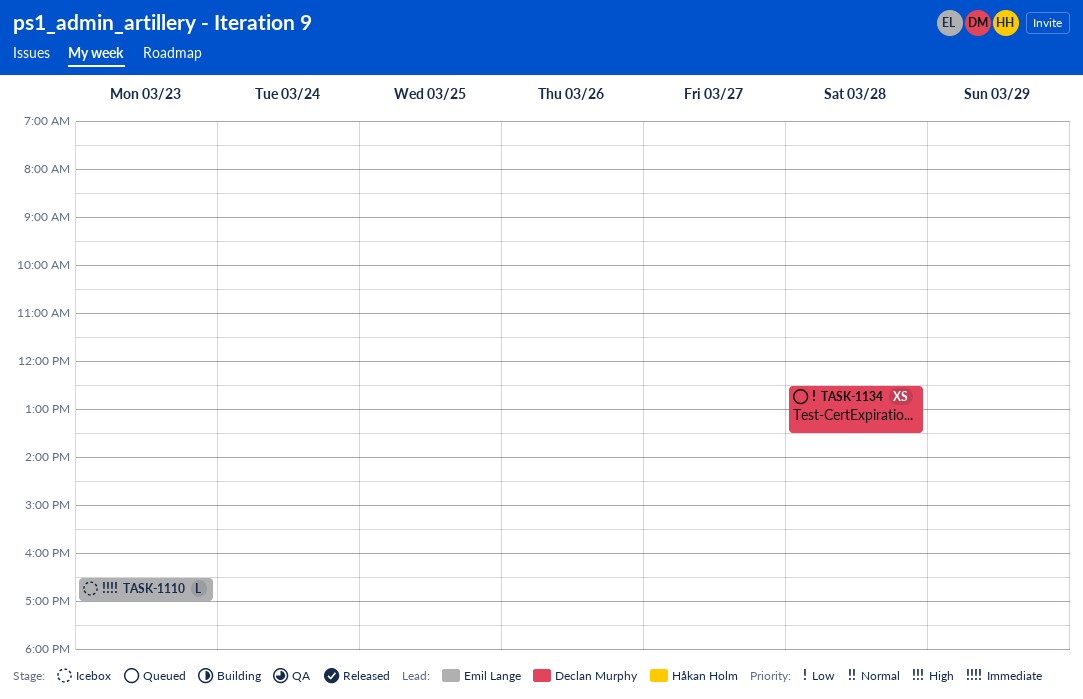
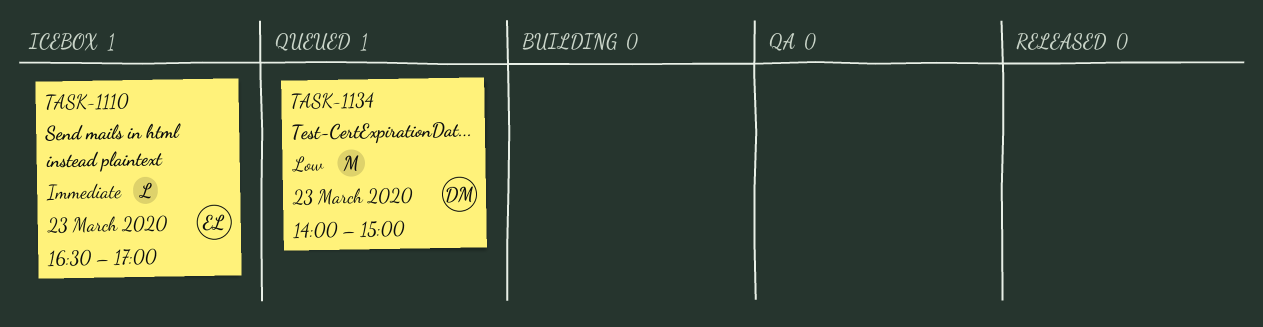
TASK-1134, estimate: XS -> M
TASK-1134, day: Mar 28 -> Mar 23
TASK-1134, begins: 12:30 -> 14:00
TASK-1134, ends: 13:30 -> 15:00

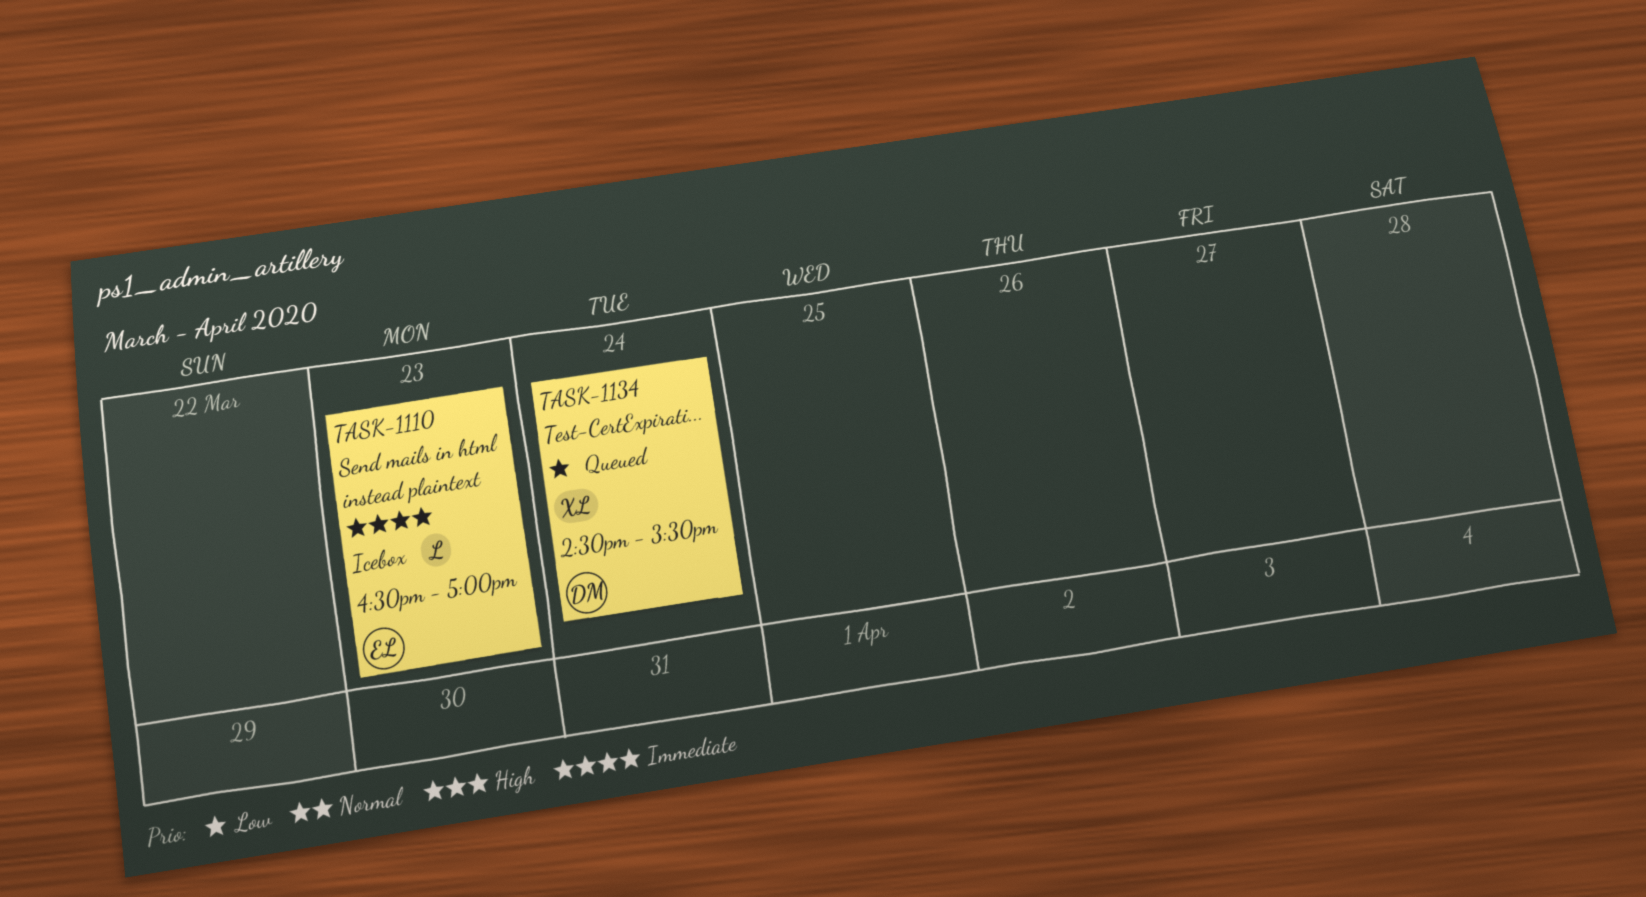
TASK-1134, estimate: M -> XL
TASK-1134, day: Mar 23 -> Mar 24
TASK-1134, begins: 14:00 -> 14:30
TASK-1134, ends: 15:00 -> 15:30

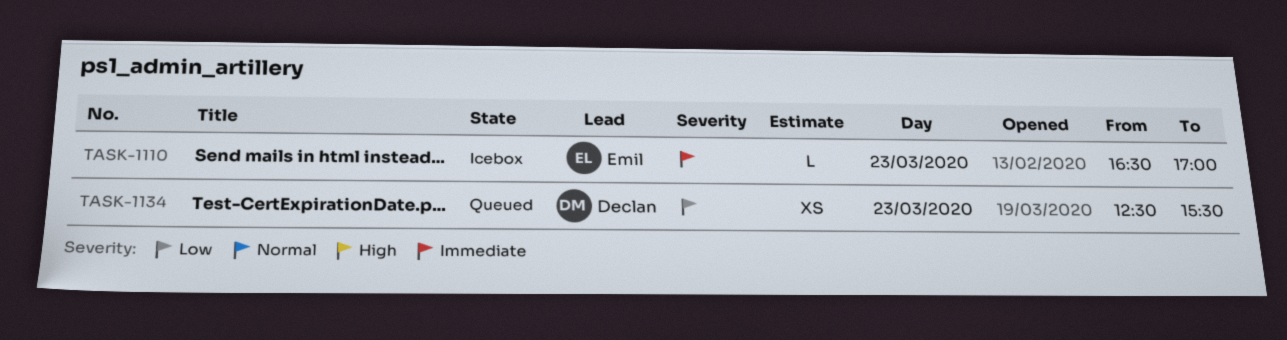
TASK-1134, estimate: XL -> XS
TASK-1134, day: Mar 24 -> Mar 23
TASK-1134, begins: 14:30 -> 12:30

